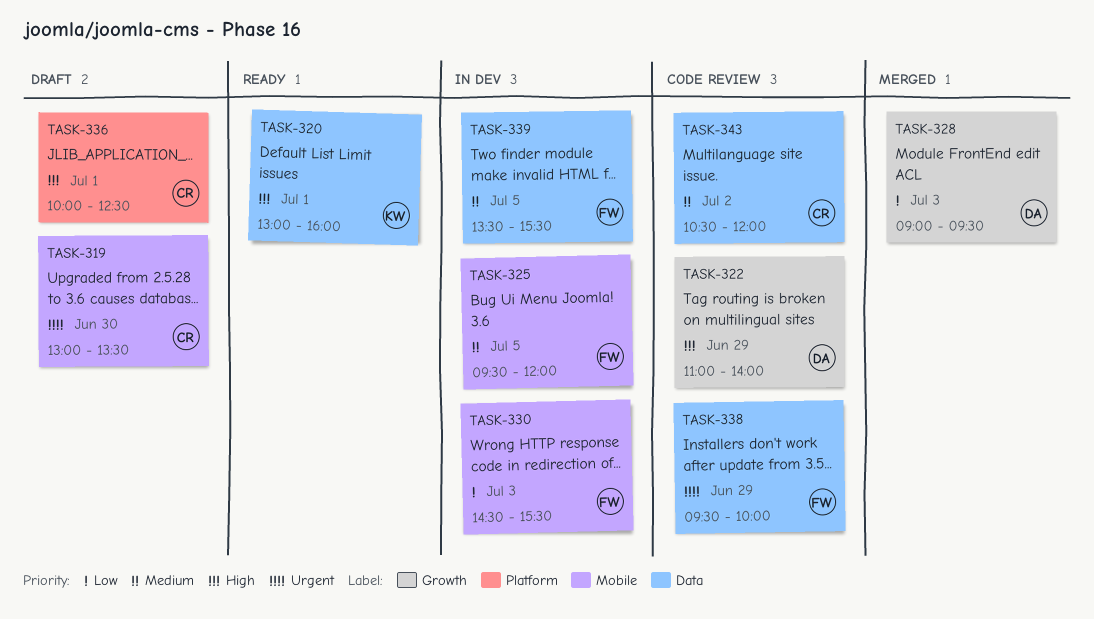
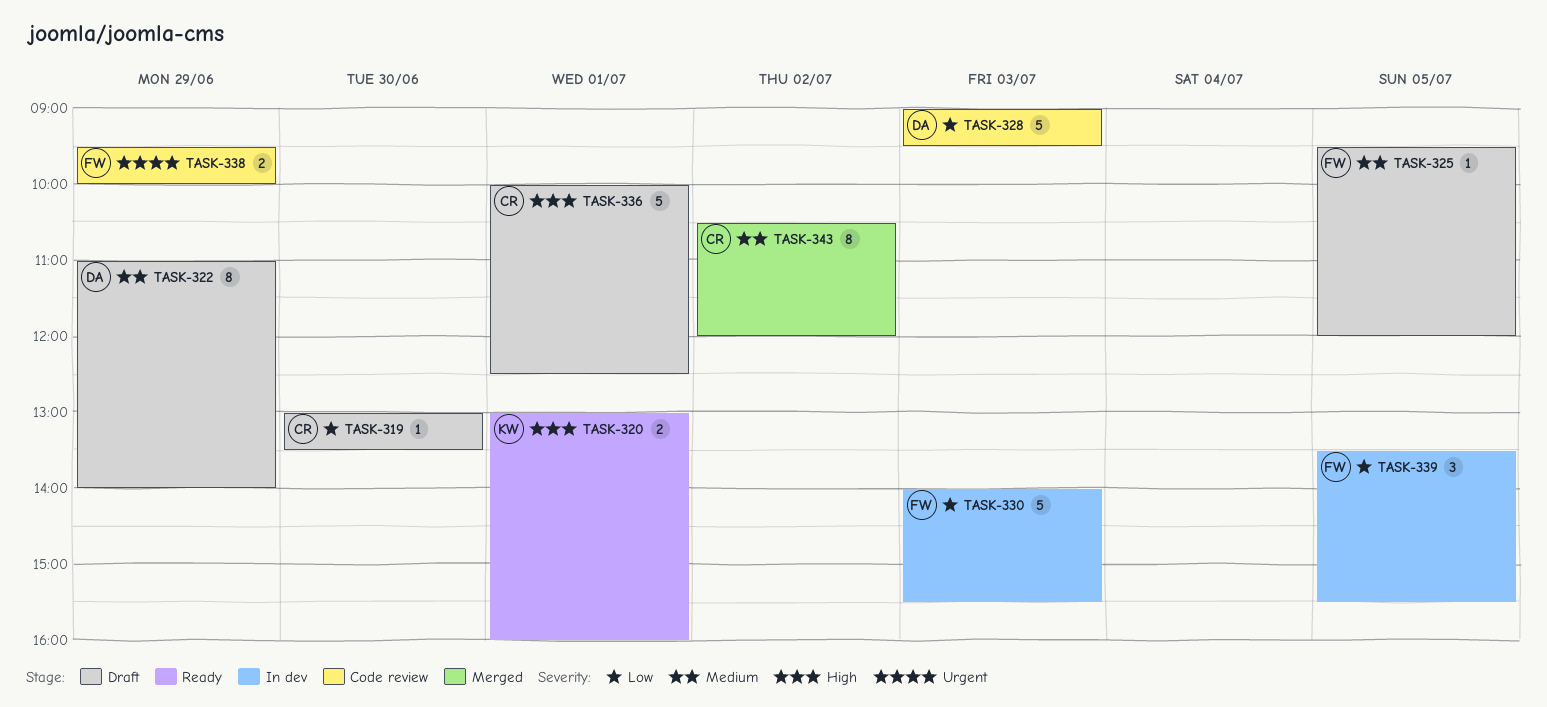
TASK-319, priority: Urgent -> Low
TASK-322, status: Code review -> Draft
TASK-322, priority: High -> Medium
TASK-325, status: In dev -> Draft
TASK-328, status: Merged -> Code review
TASK-330, begins: 14:30 -> 14:00
TASK-339, priority: Medium -> Low
TASK-343, status: Code review -> Merged

